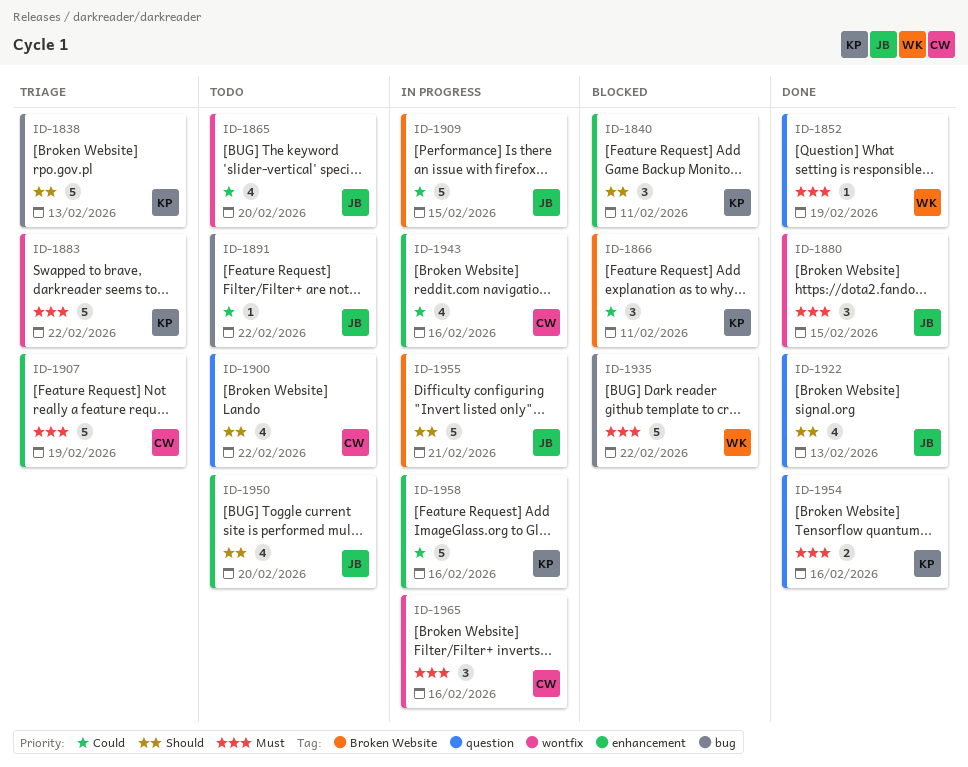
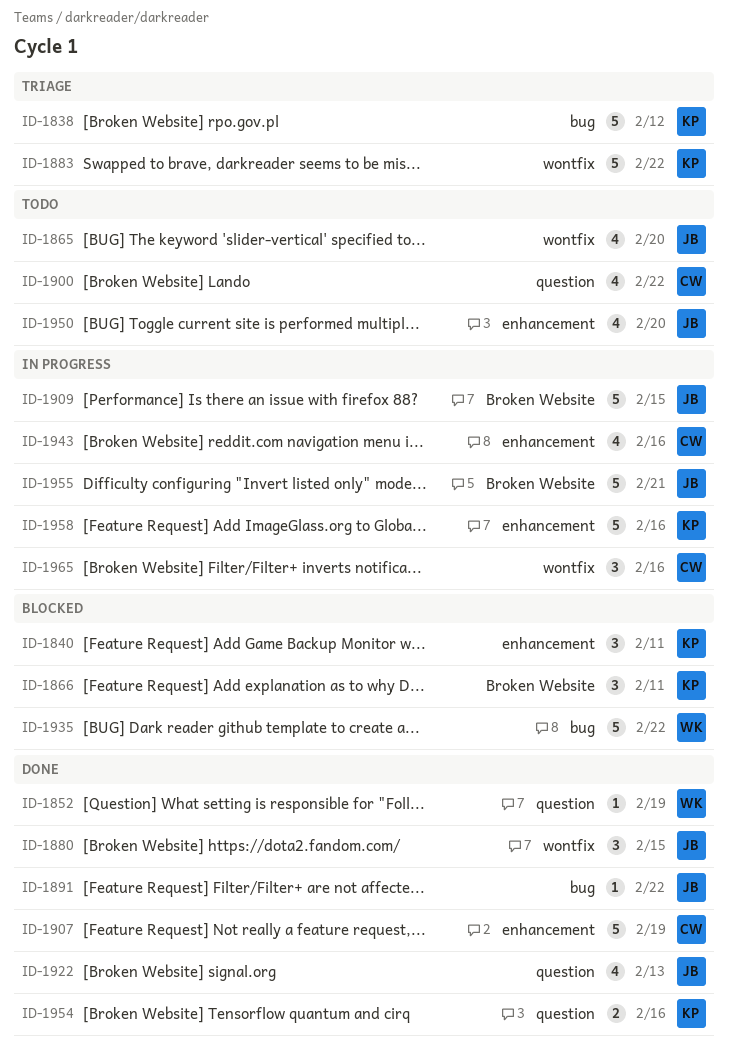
ID-1838, due: Feb 13 -> Feb 12
ID-1891, status: Todo -> Done
ID-1907, status: Triage -> Done

